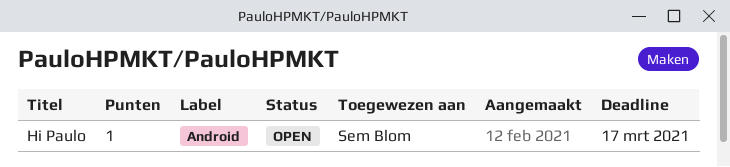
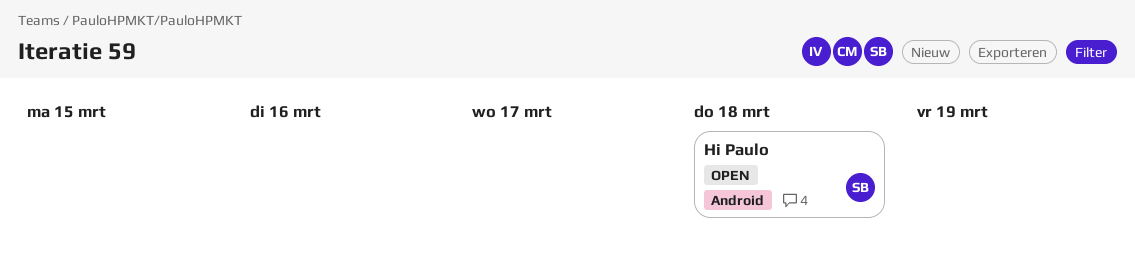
Hi Paulo, due: Mar 17 -> Mar 18

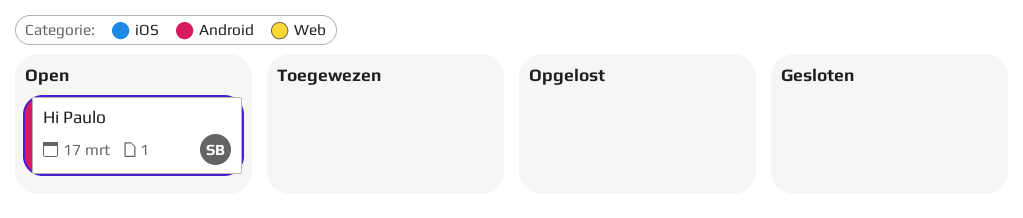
Hi Paulo, due: Mar 18 -> Mar 17

